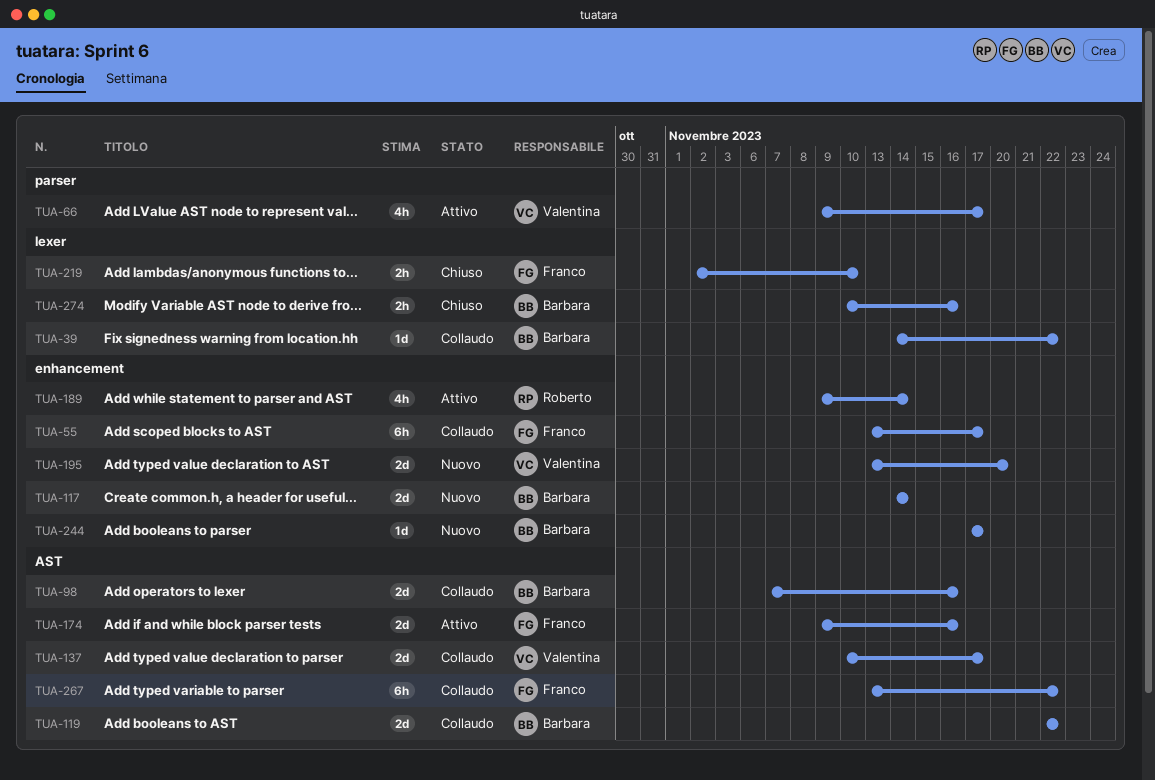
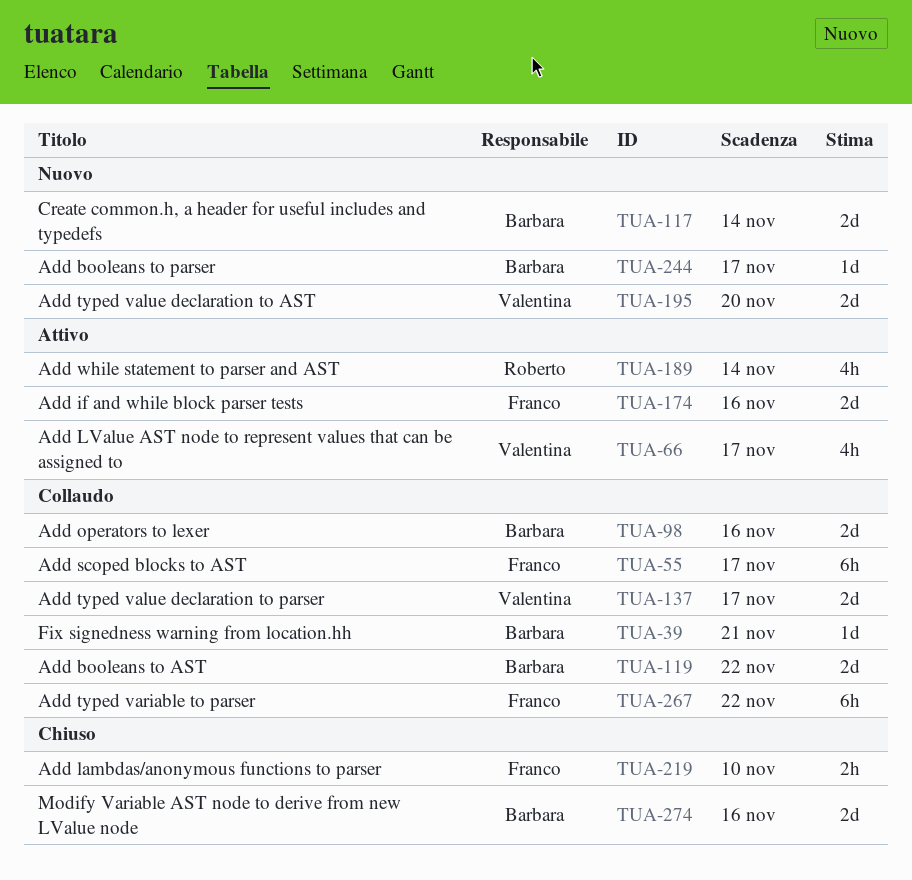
TUA-39, due: Nov 22 -> Nov 21
TUA-274, estimate: 2h -> 2d

